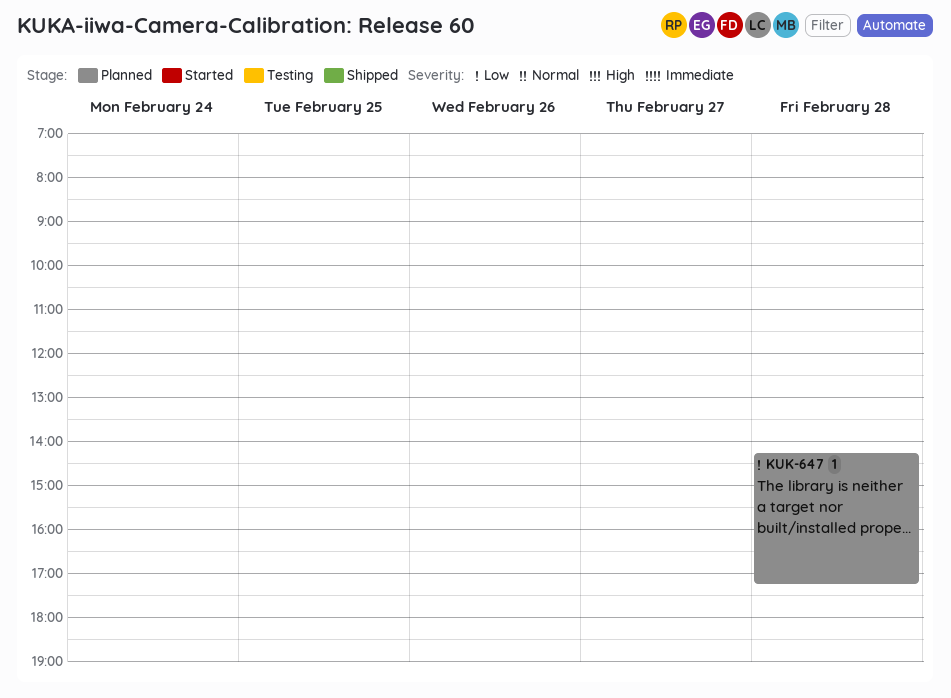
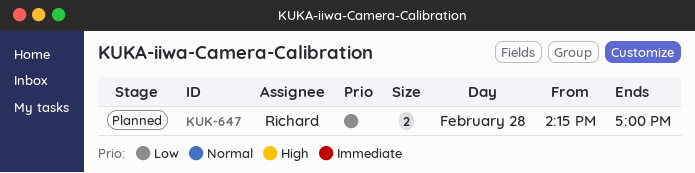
KUK-647, estimate: 1 -> 2
KUK-647, ends: 17:15 -> 17:00

